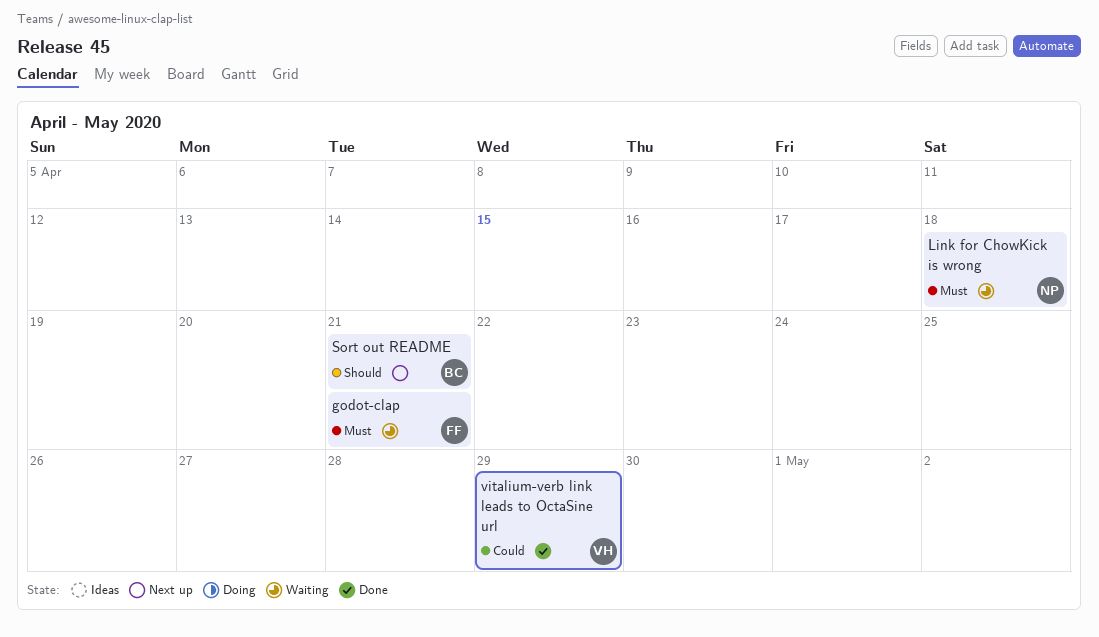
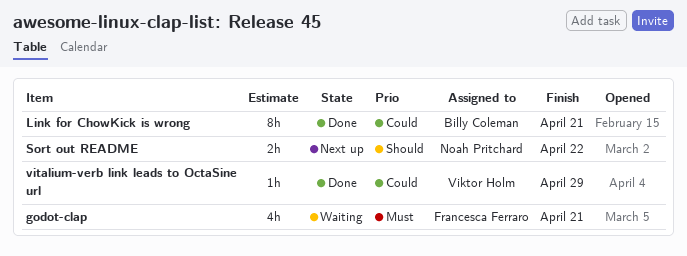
Link for ChowKick is wrong, status: Waiting -> Done
Link for ChowKick is wrong, owner: Noah Pritchard -> Billy Coleman
Link for ChowKick is wrong, priority: Must -> Could
Link for ChowKick is wrong, due: Apr 18 -> Apr 21
Sort out README, owner: Billy Coleman -> Noah Pritchard
Sort out README, due: Apr 21 -> Apr 22

